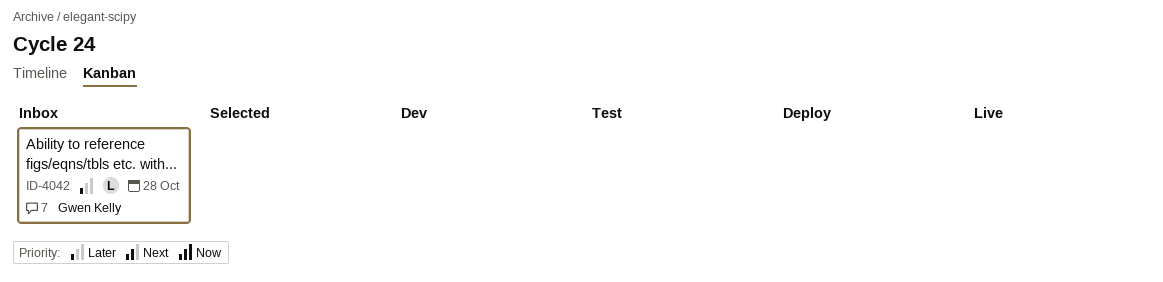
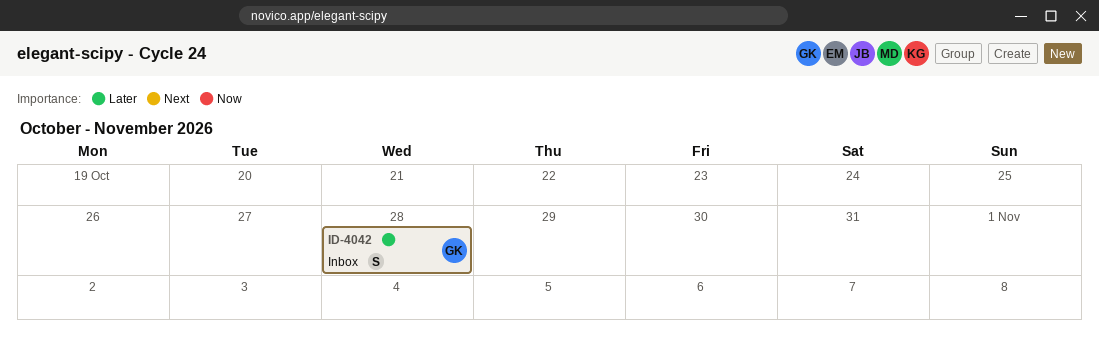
ID-4042, estimate: L -> S

